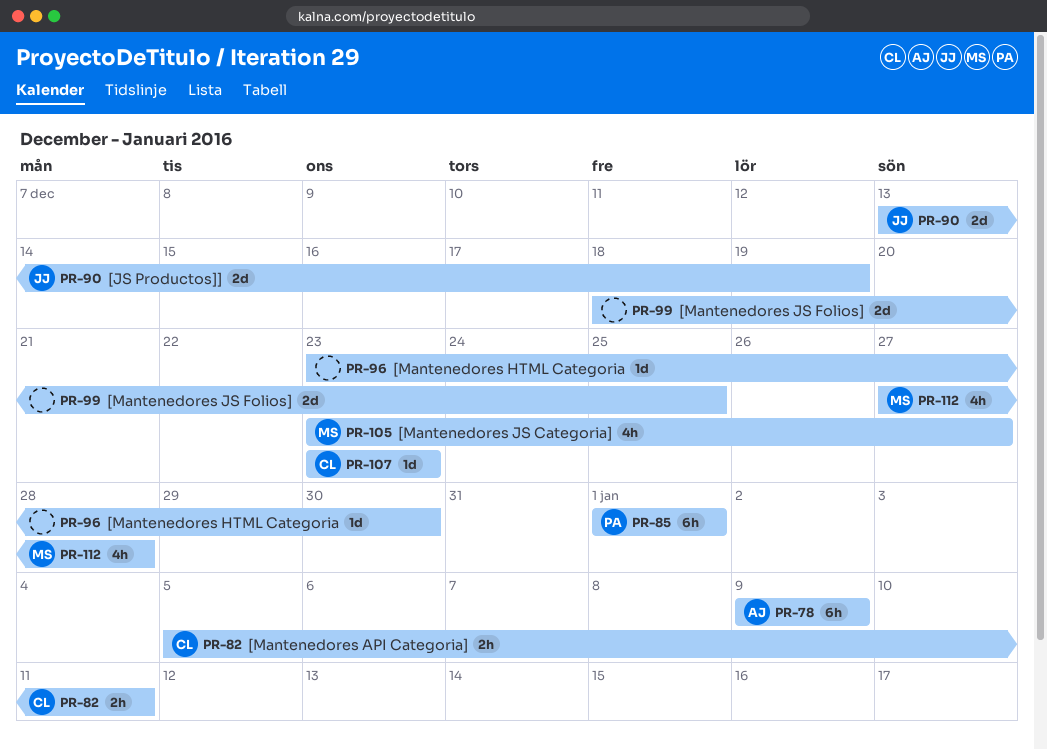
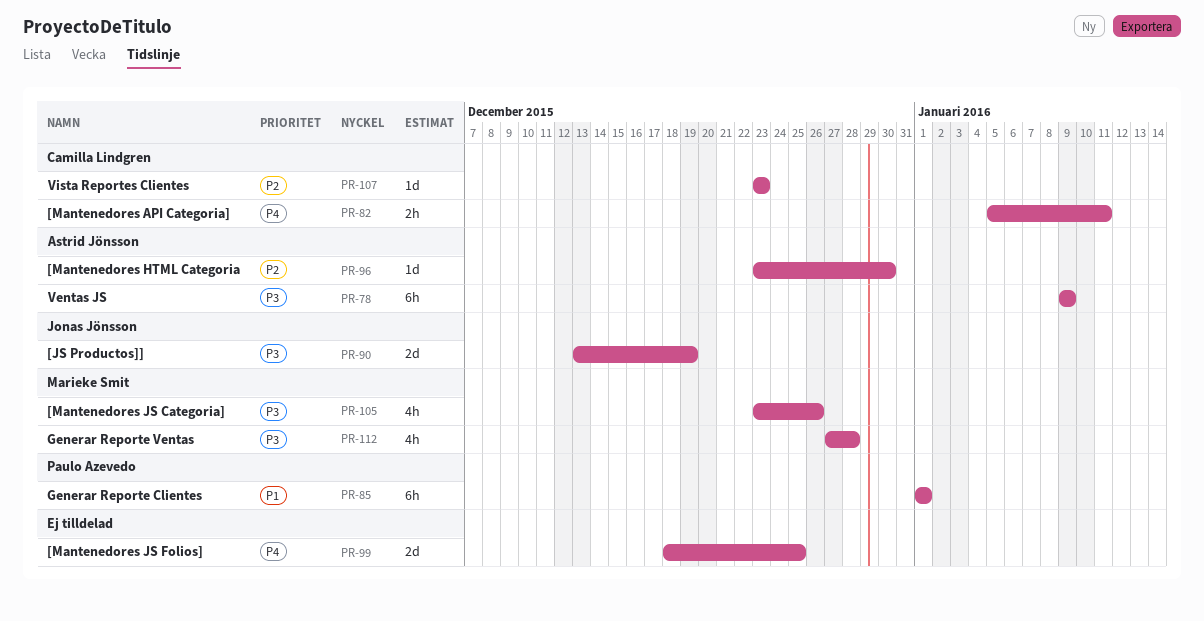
PR-96, owner: none -> Astrid Jönsson
PR-105, due: Dec 27 -> Dec 26

